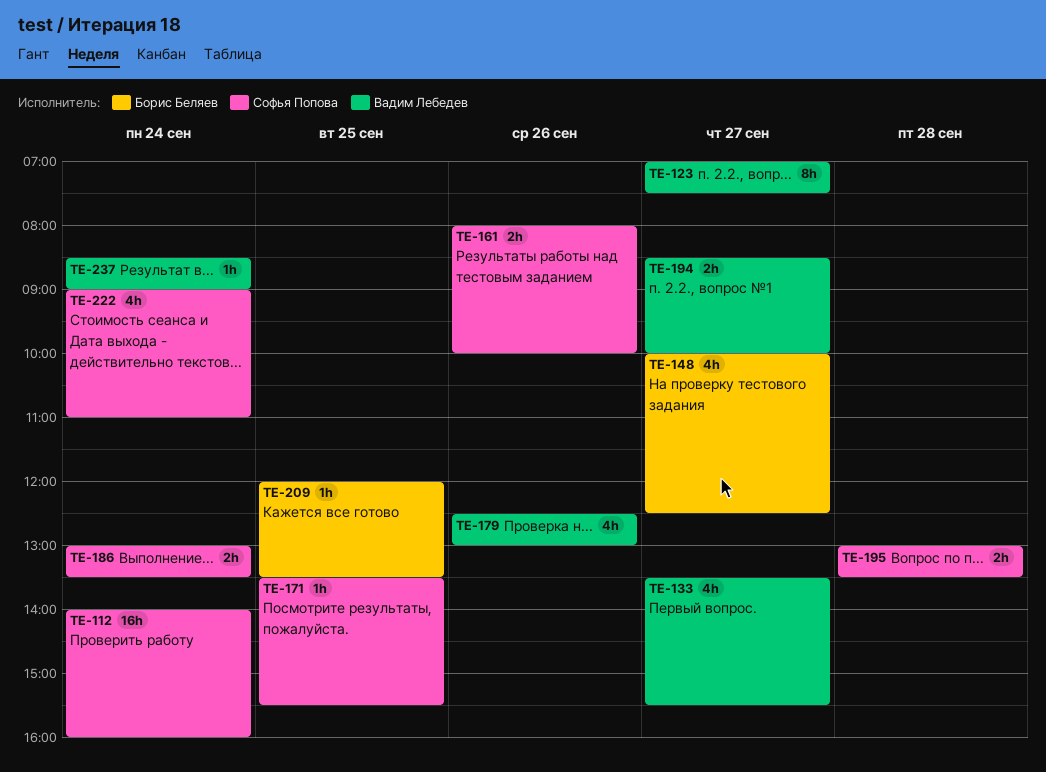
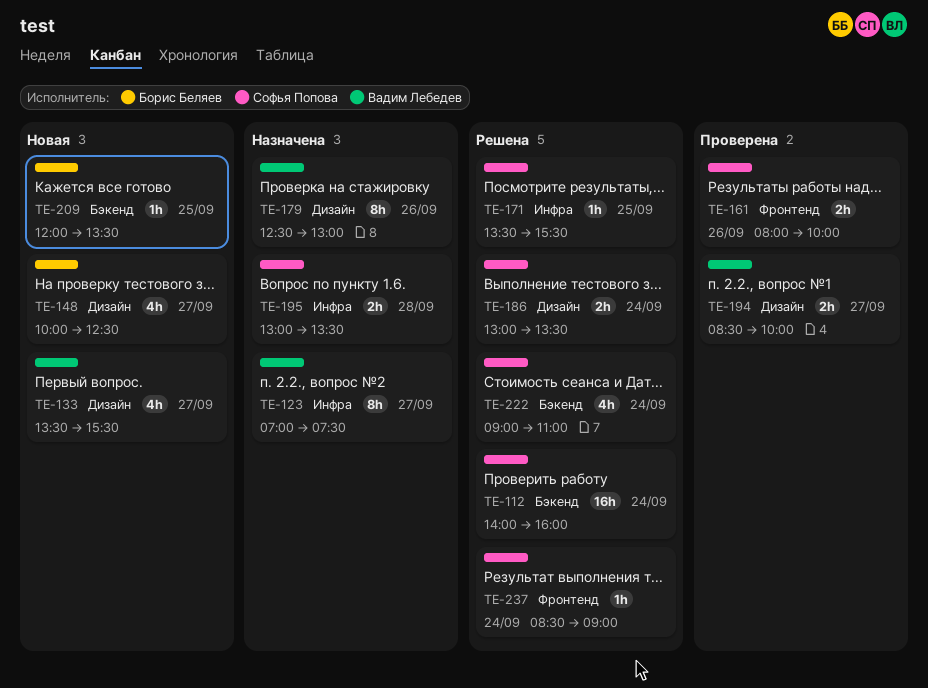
TE-179, estimate: 4h -> 8h
TE-237, owner: Вадим Лебедев -> Софья Попова

